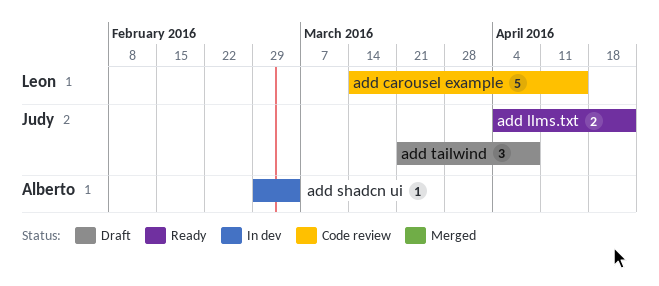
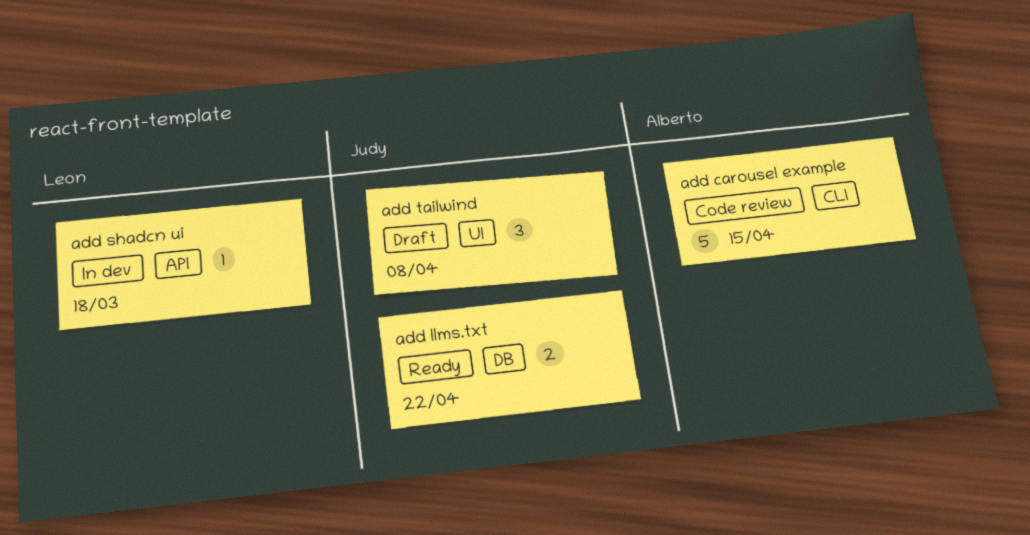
add carousel example, owner: Leon -> Alberto
add shadcn ui, owner: Alberto -> Leon
add shadcn ui, due: Mar 4 -> Mar 18

